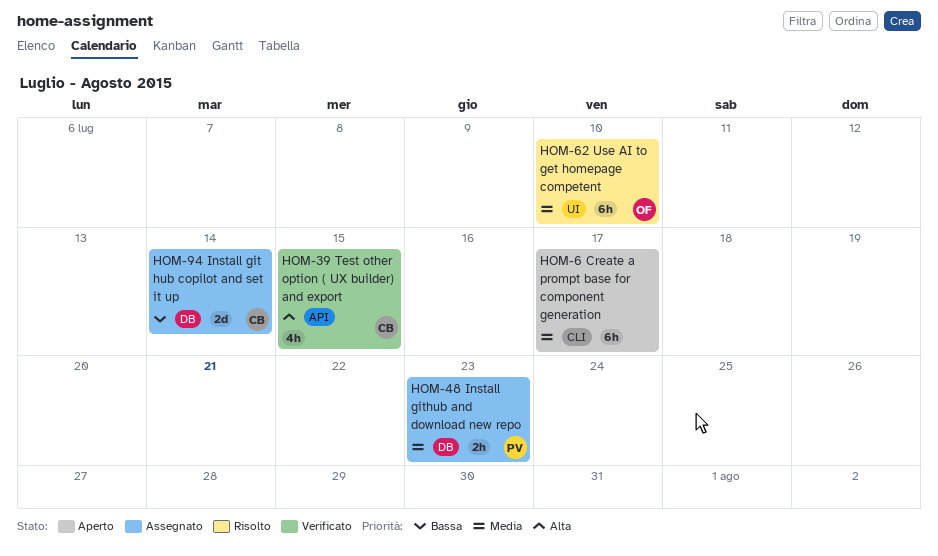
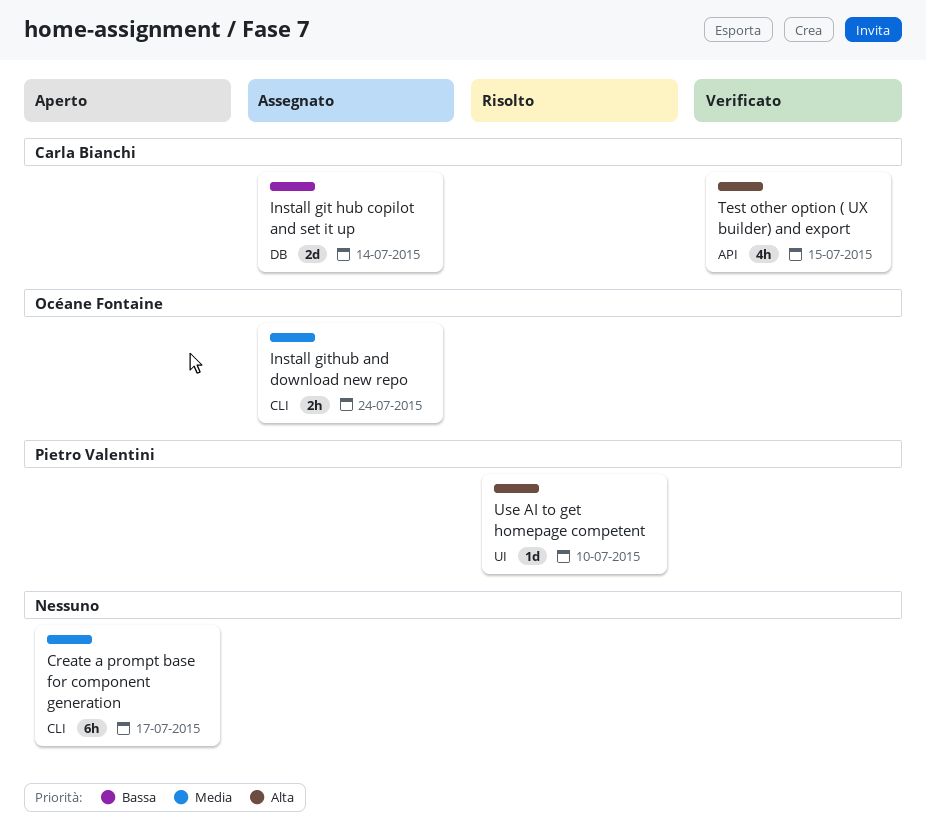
Install github and download new repo, owner: Pietro Valentini -> Océane Fontaine
Install github and download new repo, label: DB -> CLI
Install github and download new repo, due: Jul 23 -> Jul 24
Use AI to get homepage competent, owner: Océane Fontaine -> Pietro Valentini
Use AI to get homepage competent, priority: Media -> Alta
Use AI to get homepage competent, estimate: 6h -> 1d

